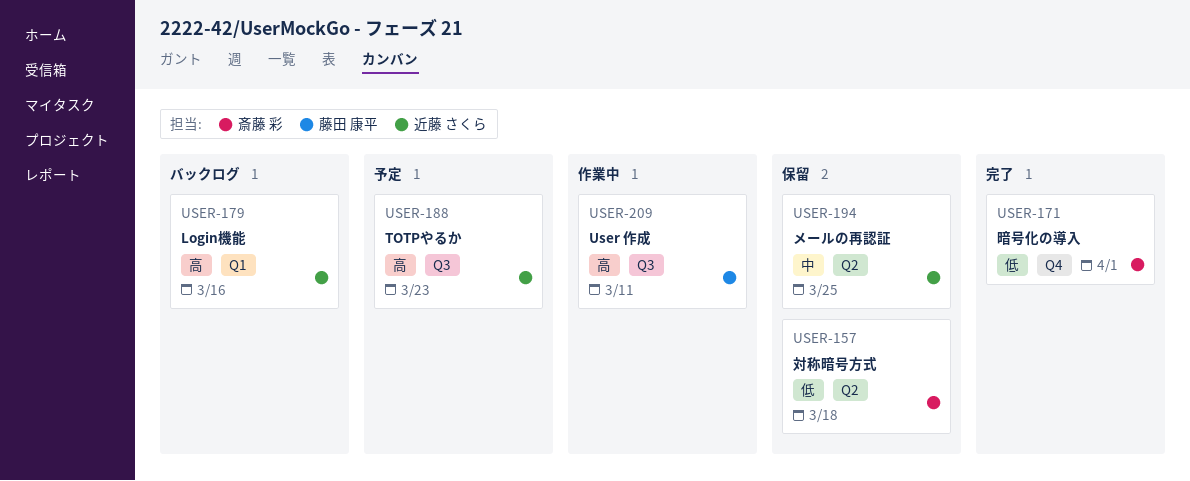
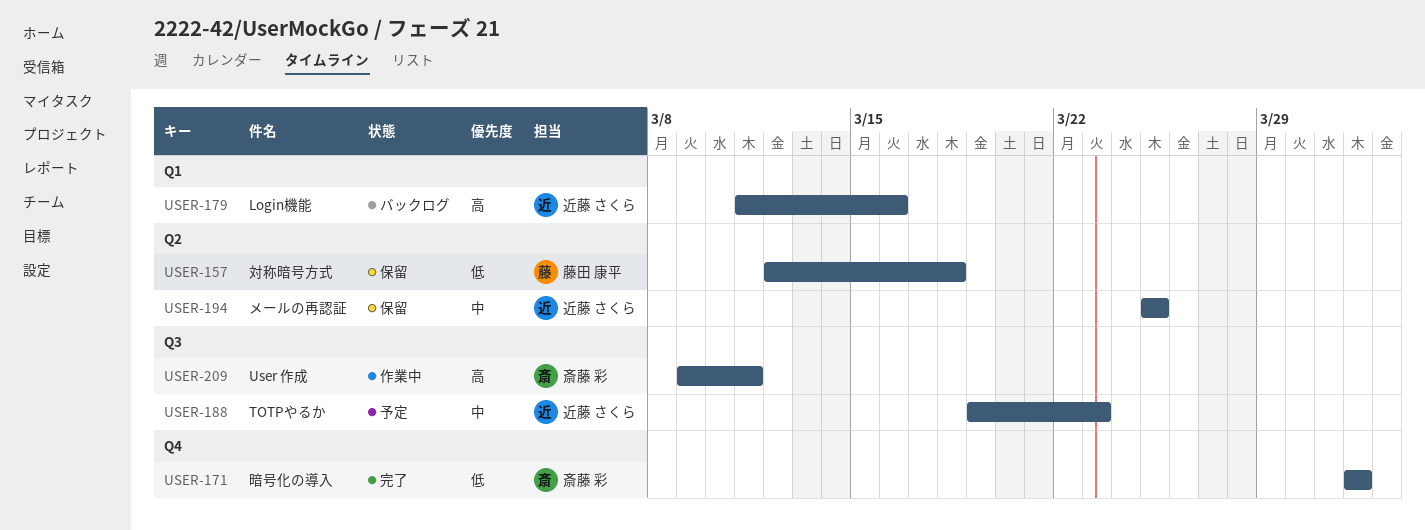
USER-157, owner: 斎藤 彩 -> 藤田 康平
USER-188, priority: 高 -> 中
USER-209, owner: 藤田 康平 -> 斎藤 彩

